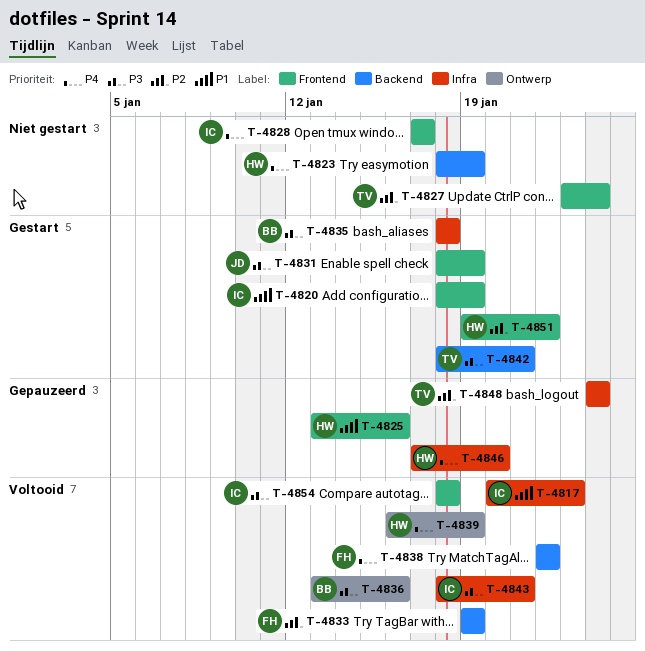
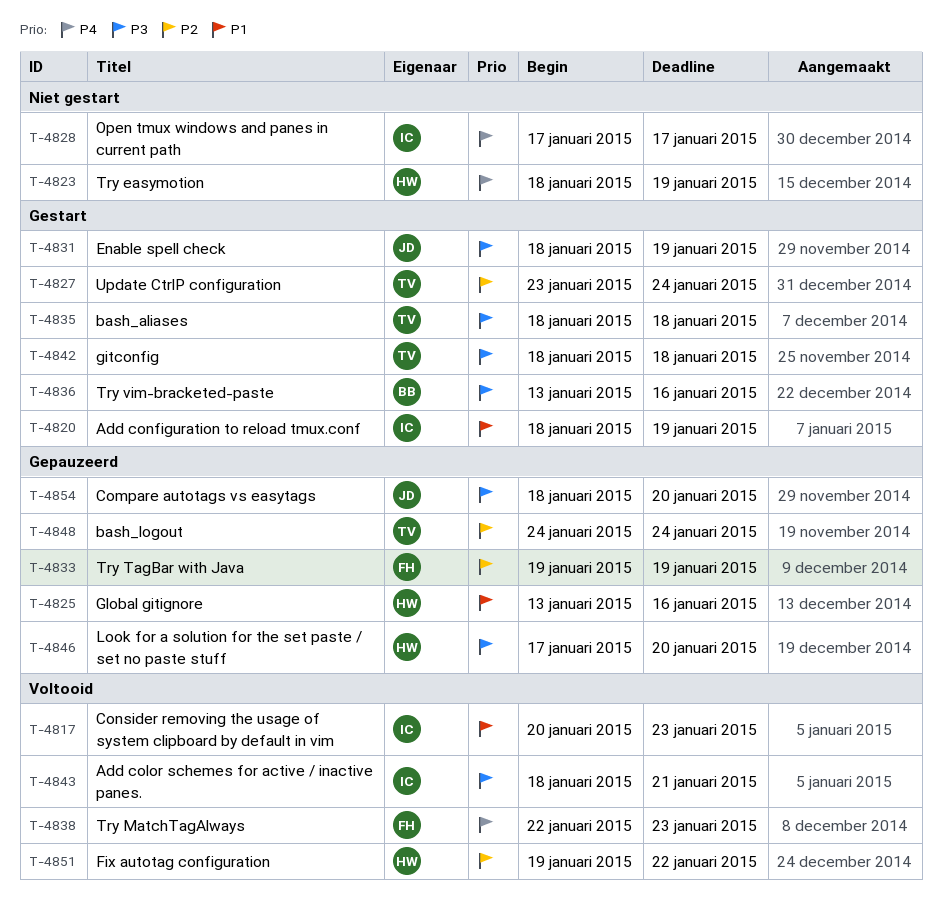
T-4827, status: Niet gestart -> Gestart
T-4833, status: Voltooid -> Gepauzeerd
T-4835, owner: BB -> TV
T-4836, status: Voltooid -> Gestart
T-4838, due: Jan 22 -> Jan 23
T-4839: present -> none
T-4842, due: Jan 21 -> Jan 18
T-4846, priority: P4 -> P3
T-4851, status: Gestart -> Voltooid
T-4854, status: Voltooid -> Gepauzeerd
T-4854, owner: IC -> JD
T-4854, due: Jan 18 -> Jan 20

